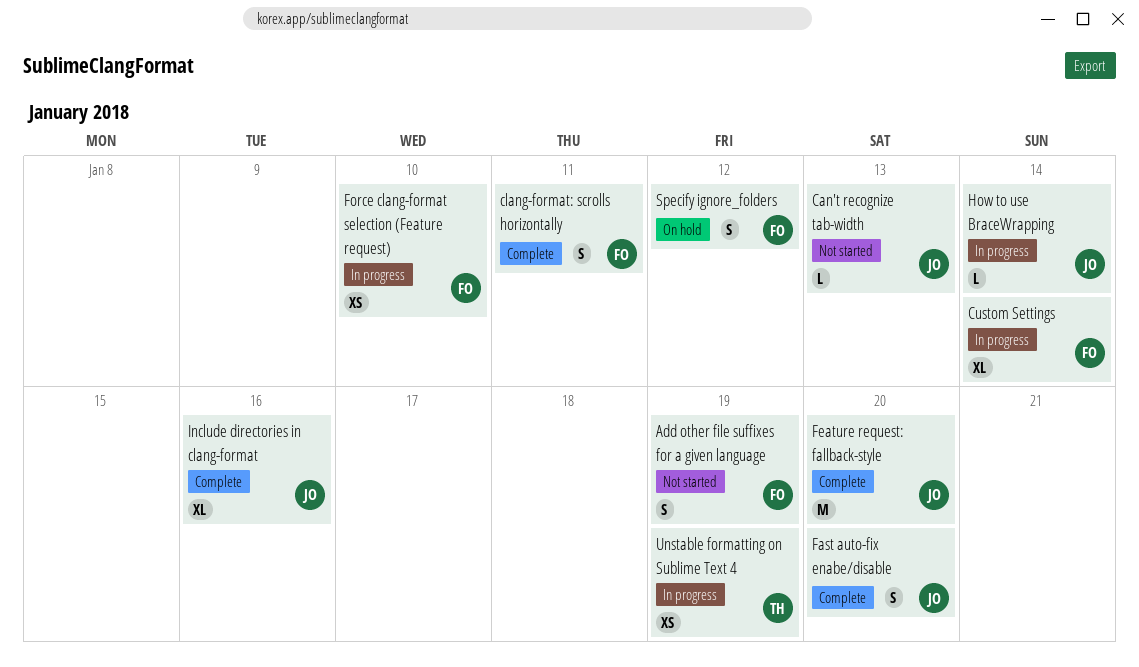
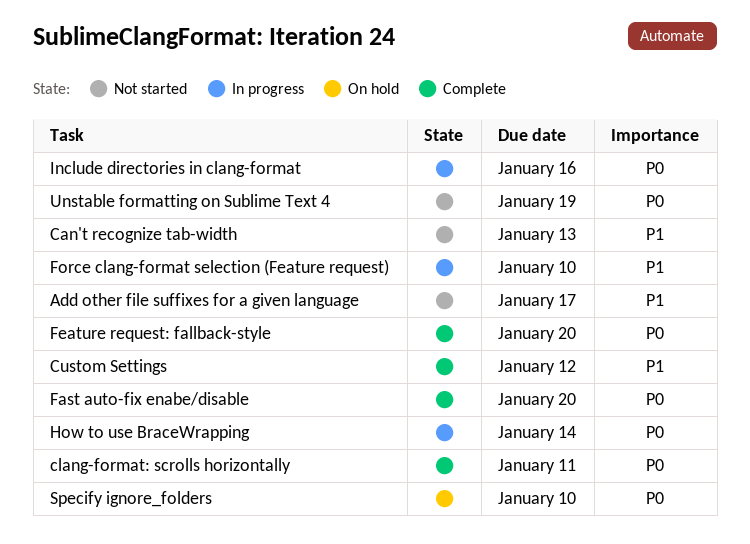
Add other file suffixes for a given language, due: Jan 19 -> Jan 17
Custom Settings, status: In progress -> Complete
Custom Settings, due: Jan 14 -> Jan 12
Include directories in clang-format, status: Complete -> In progress
Specify ignore_folders, due: Jan 12 -> Jan 10
Unstable formatting on Sublime Text 4, status: In progress -> Not started

